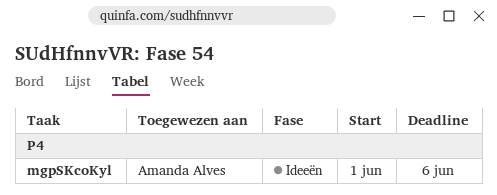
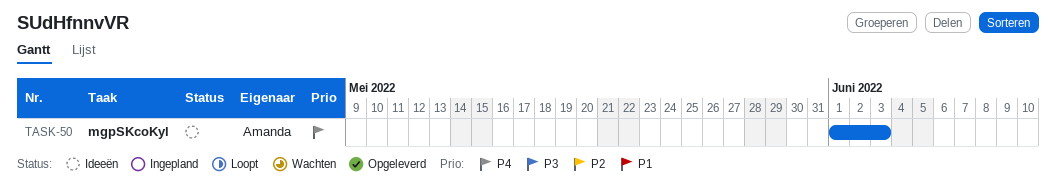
mgpSKcoKyl, due: Jun 6 -> Jun 3

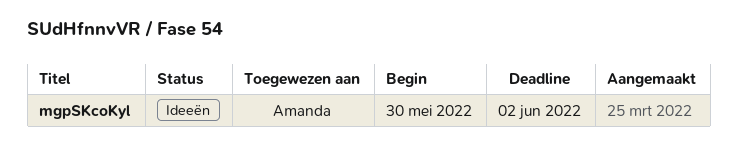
mgpSKcoKyl, start: Jun 1 -> May 30
mgpSKcoKyl, due: Jun 3 -> Jun 2

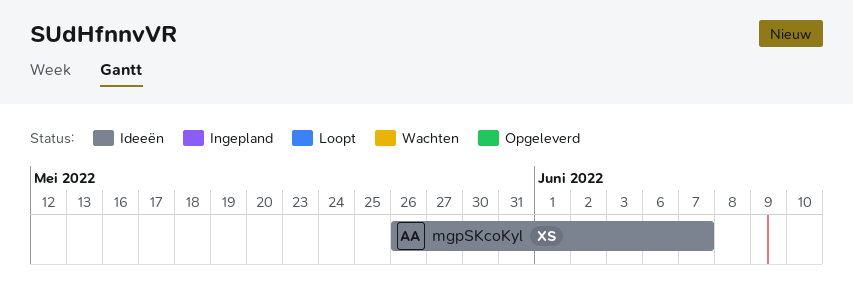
mgpSKcoKyl, start: May 30 -> May 26
mgpSKcoKyl, due: Jun 2 -> Jun 7

